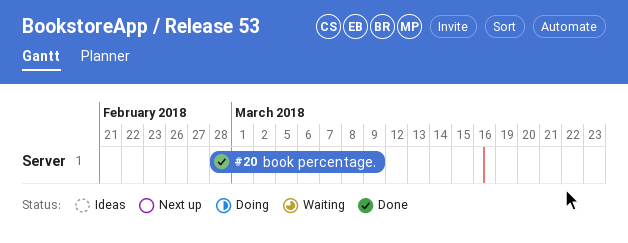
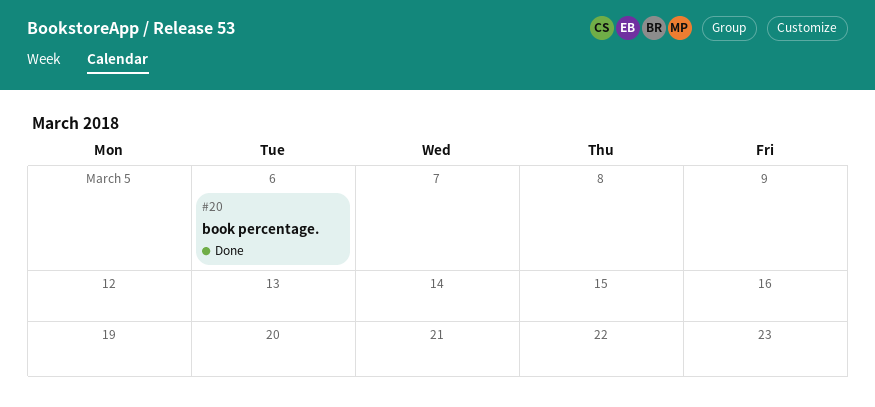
#20, due: Mar 9 -> Mar 6

